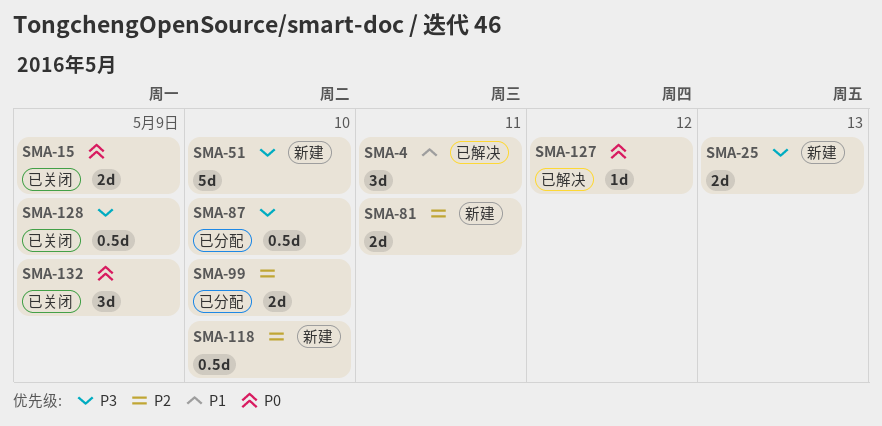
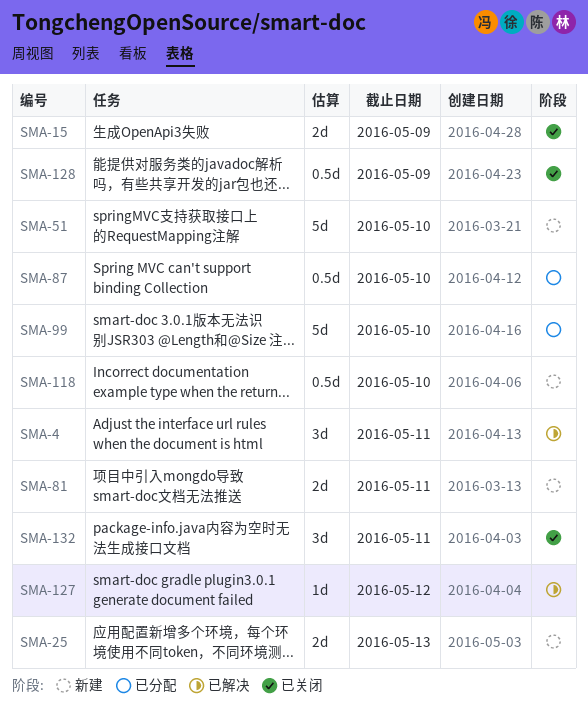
SMA-99, estimate: 2d -> 5d
SMA-132, due: May 9 -> May 11

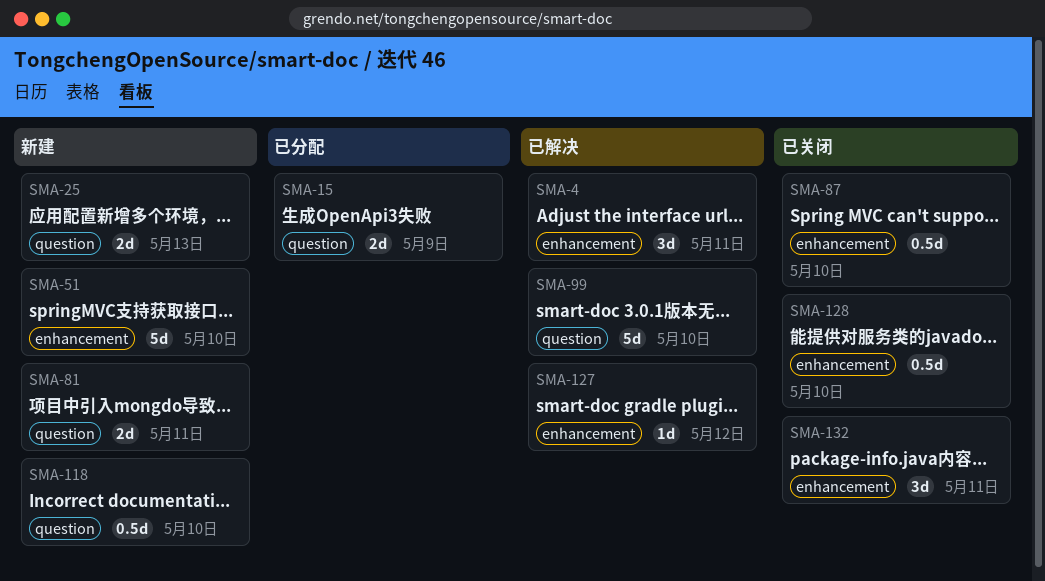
SMA-15, status: 已关闭 -> 已分配
SMA-87, status: 已分配 -> 已关闭
SMA-99, status: 已分配 -> 已解决
SMA-128, due: May 9 -> May 10

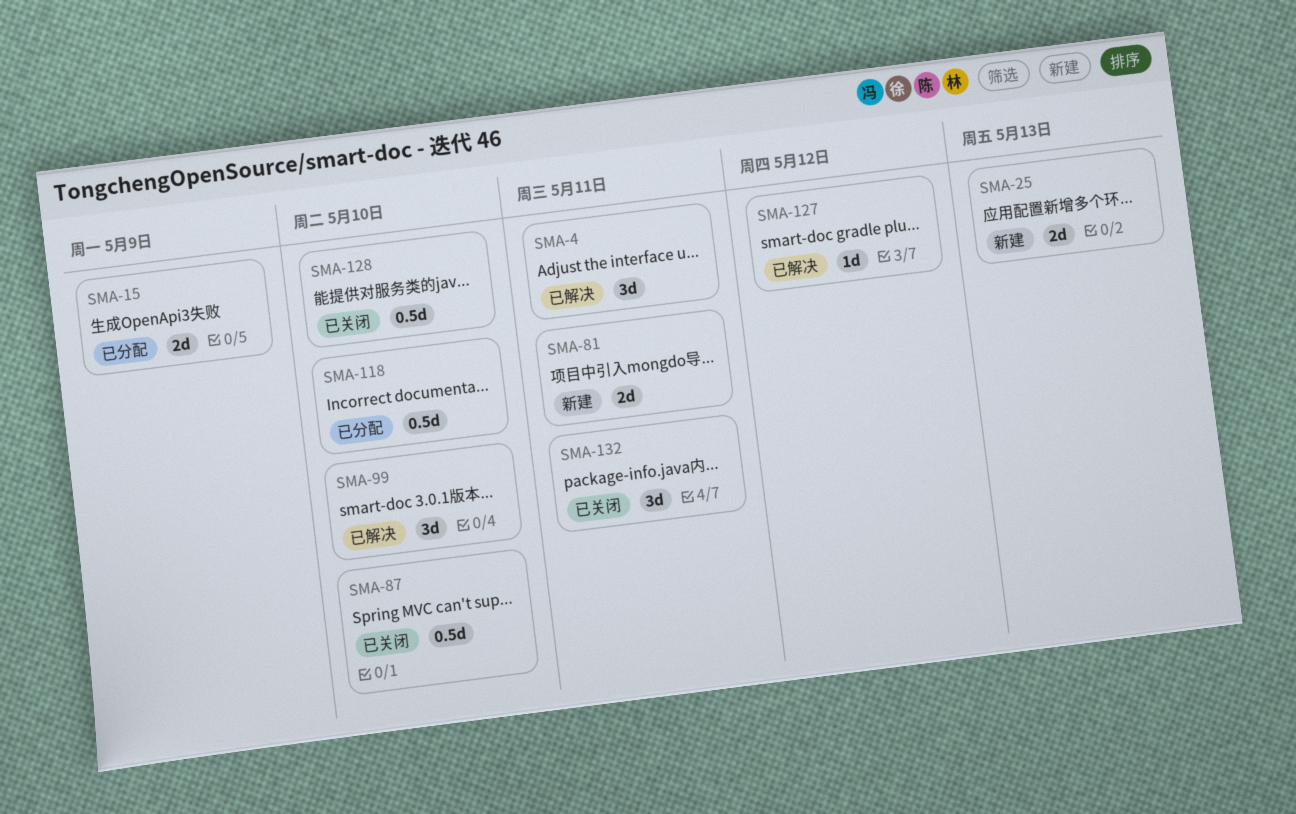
SMA-51: present -> none
SMA-99, estimate: 5d -> 3d
SMA-118, status: 新建 -> 已分配

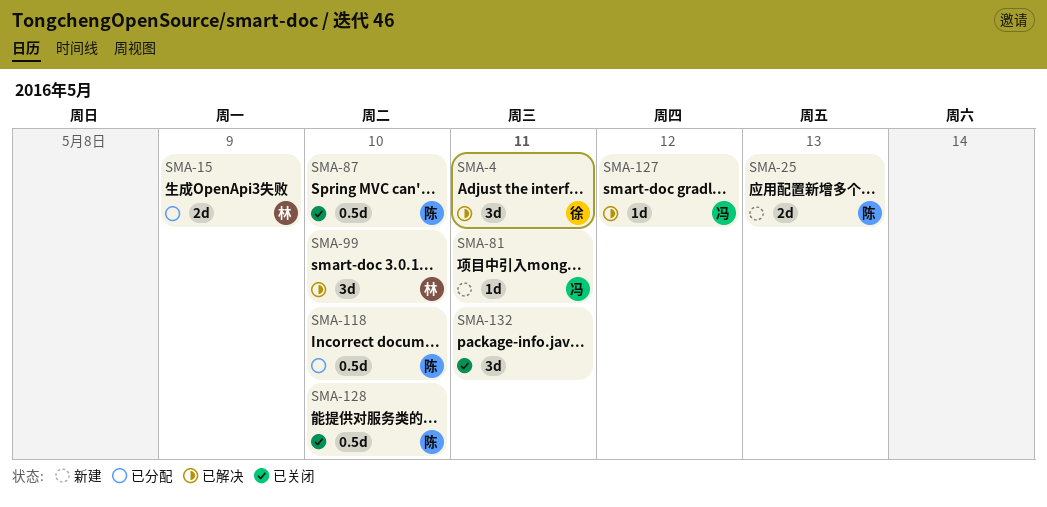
SMA-81, estimate: 2d -> 1d

